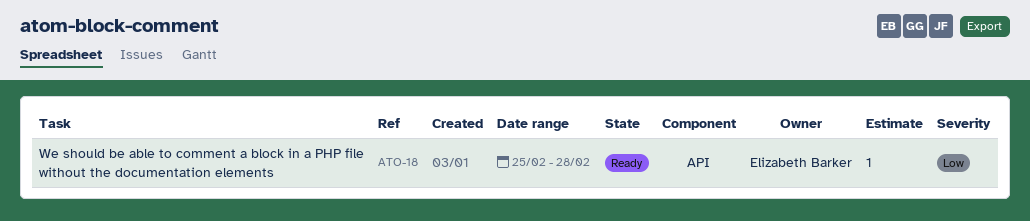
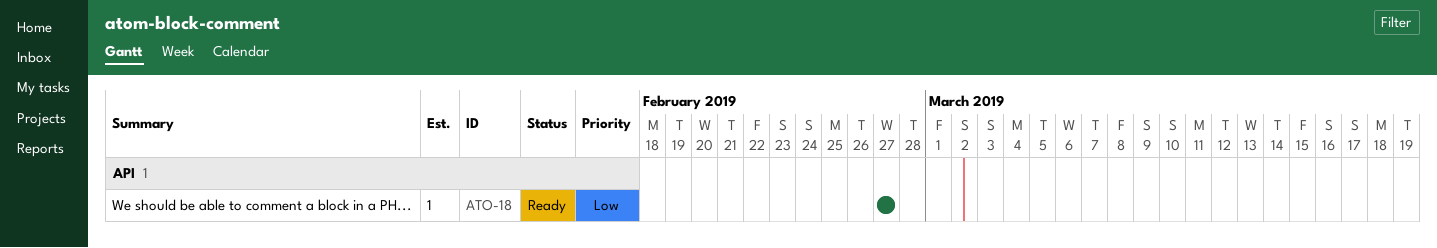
ATO-18, start: Feb 25 -> Feb 27
ATO-18, due: Feb 28 -> Feb 27

